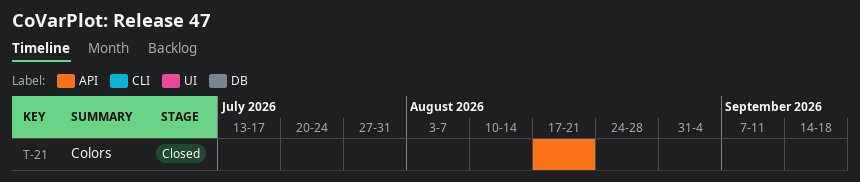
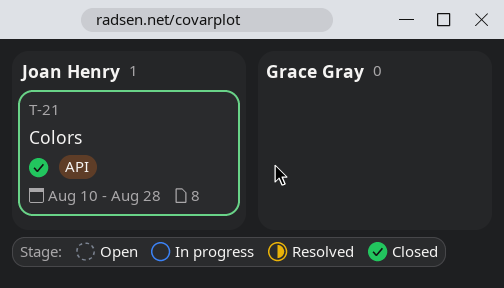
T-21, start: Aug 17 -> Aug 10
T-21, due: Aug 21 -> Aug 28

